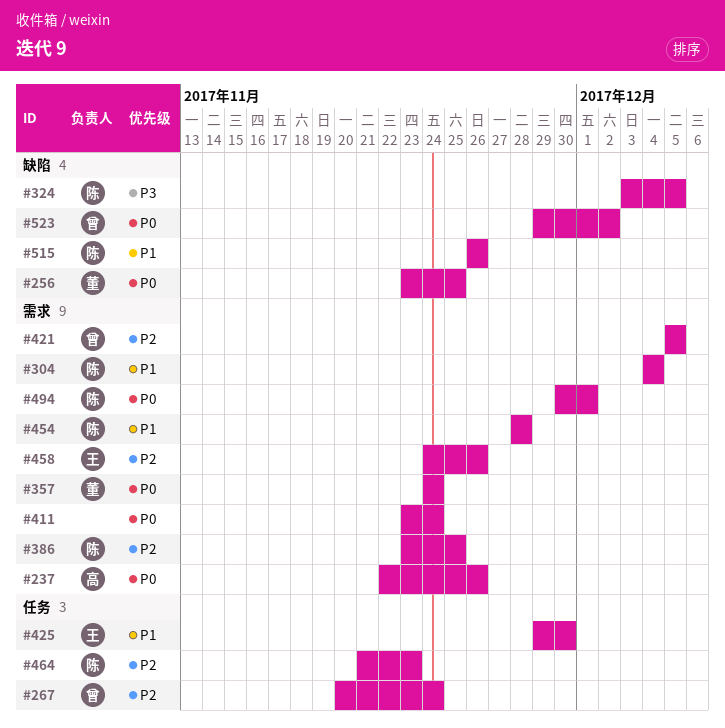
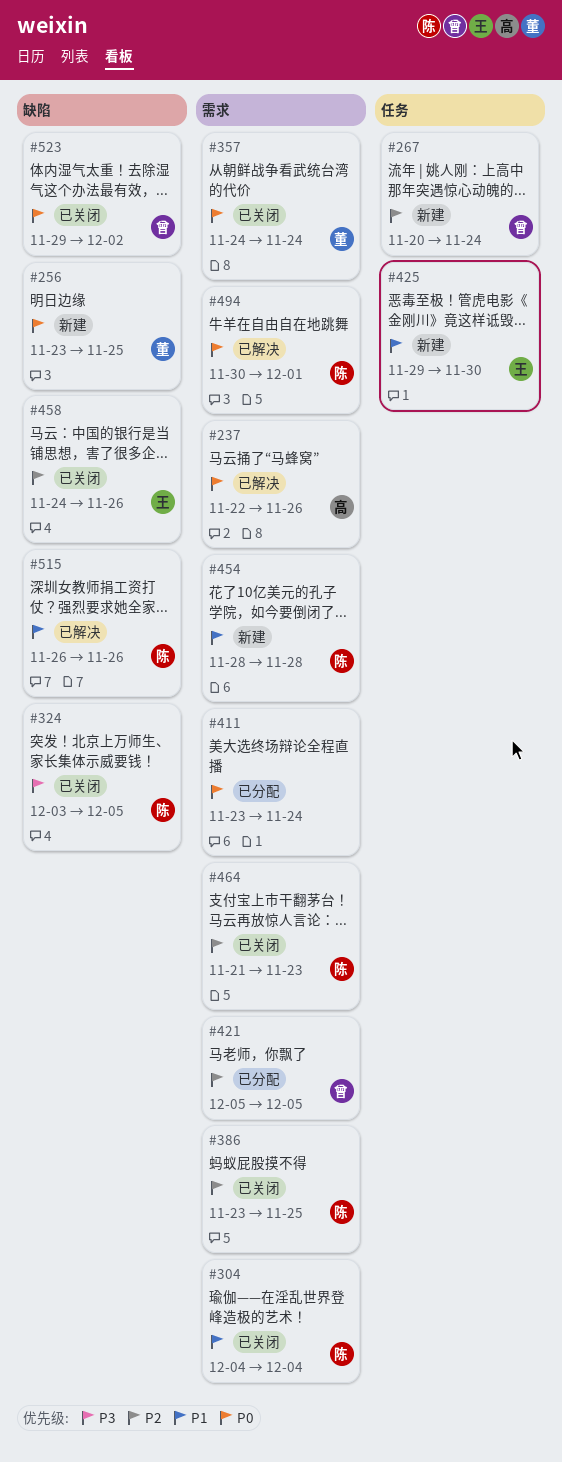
#458, label: 需求 -> 缺陷
#464, label: 任务 -> 需求

